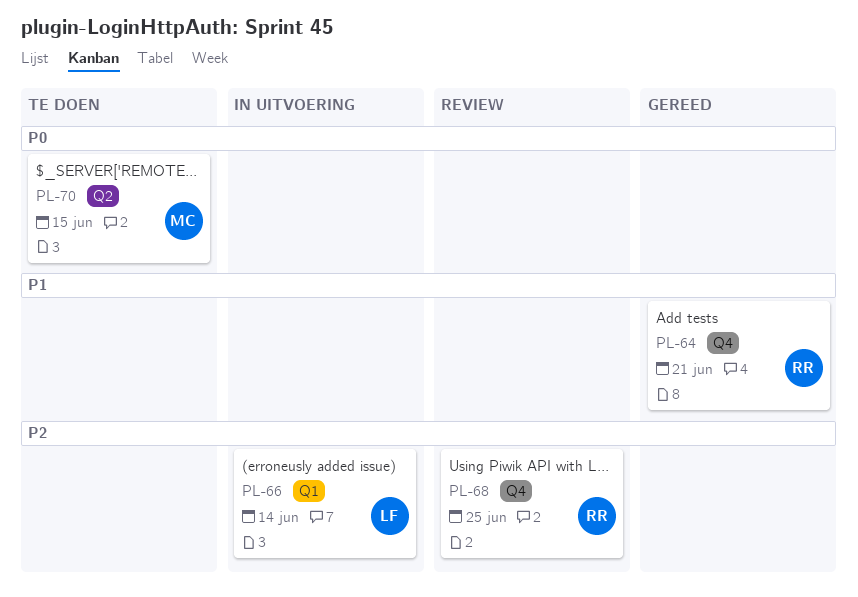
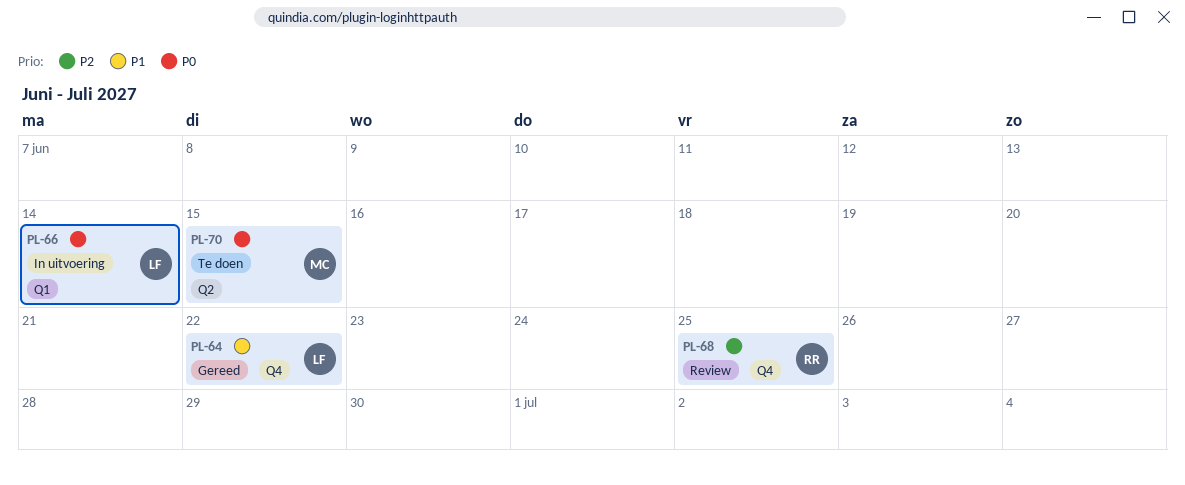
PL-64, owner: RR -> LF
PL-64, due: Jun 21 -> Jun 22
PL-66, priority: P2 -> P0

